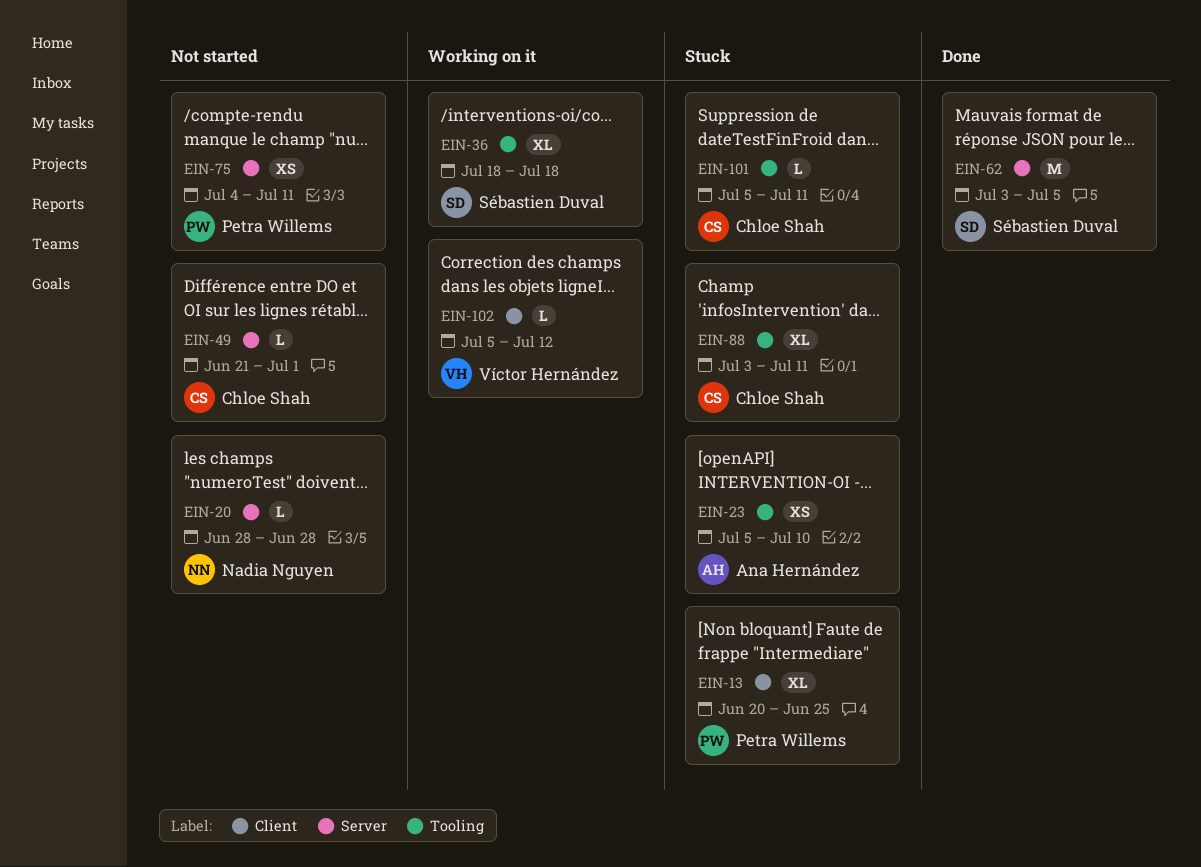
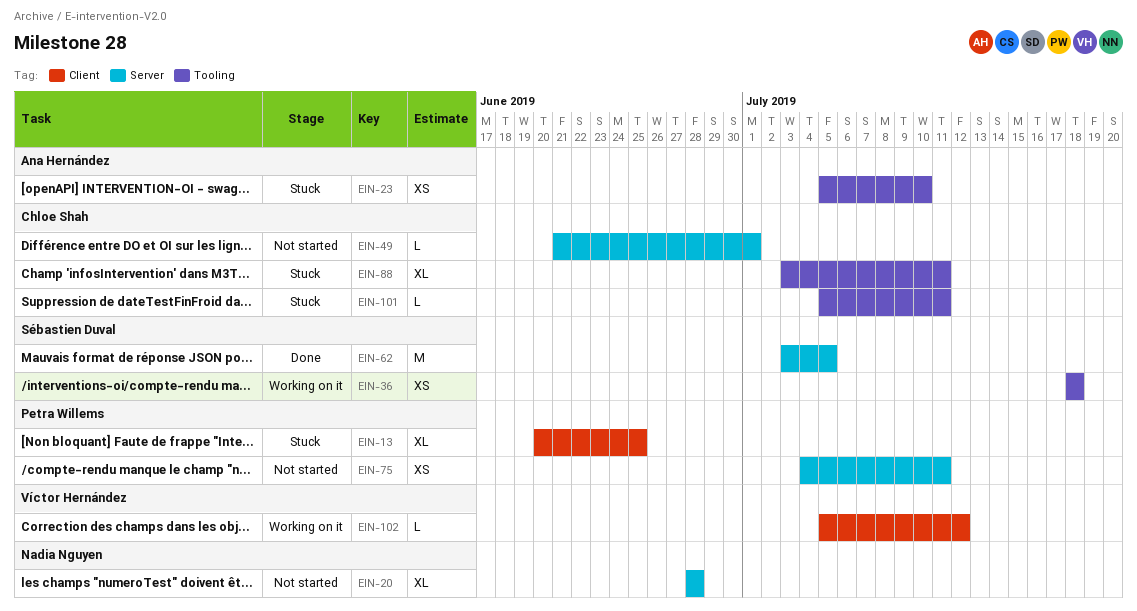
EIN-20, estimate: L -> XL
EIN-36, estimate: XL -> XS

